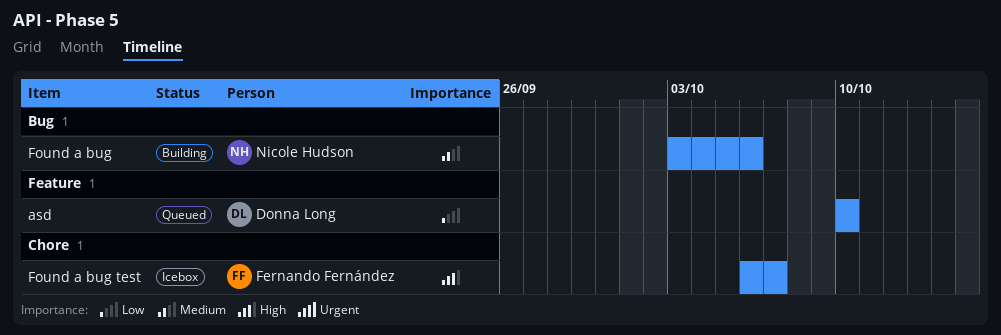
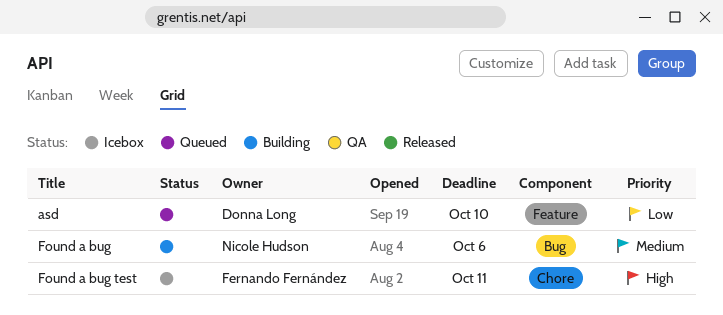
Found a bug test, due: Oct 7 -> Oct 11

